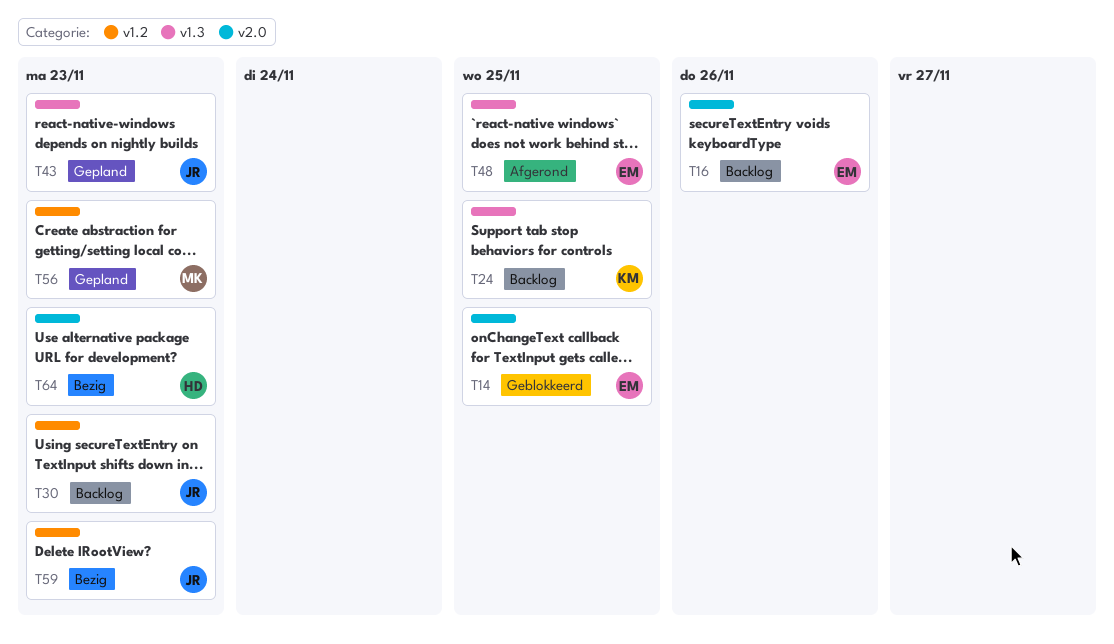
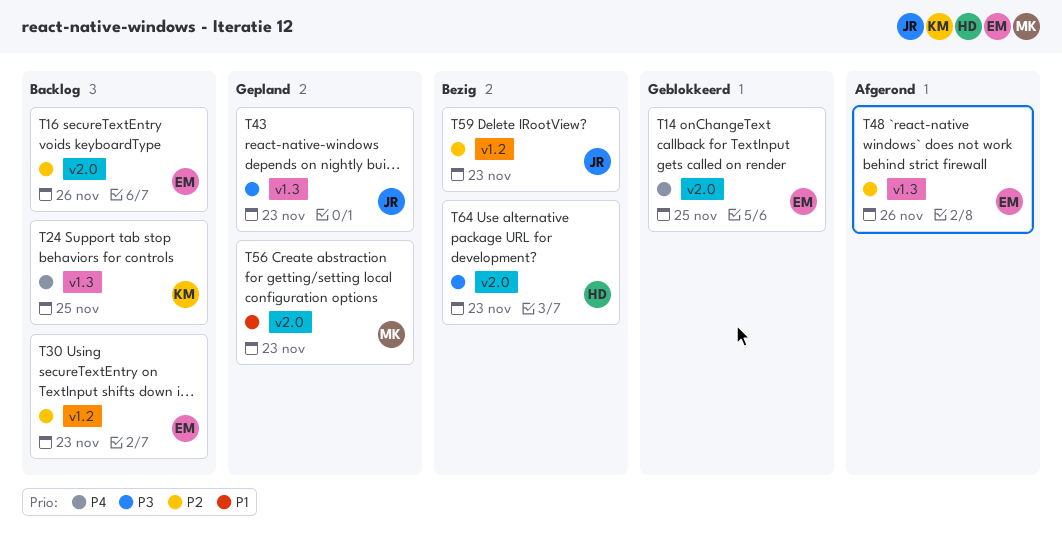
T30, owner: JR -> EM
T48, due: Nov 25 -> Nov 26
T56, label: v1.2 -> v2.0

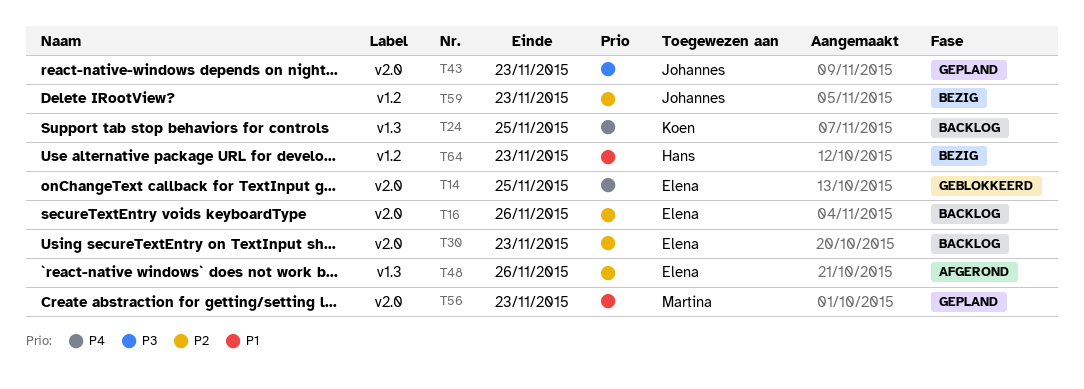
T30, label: v1.2 -> v2.0
T43, label: v1.3 -> v2.0
T64, priority: P3 -> P1
T64, label: v2.0 -> v1.2

